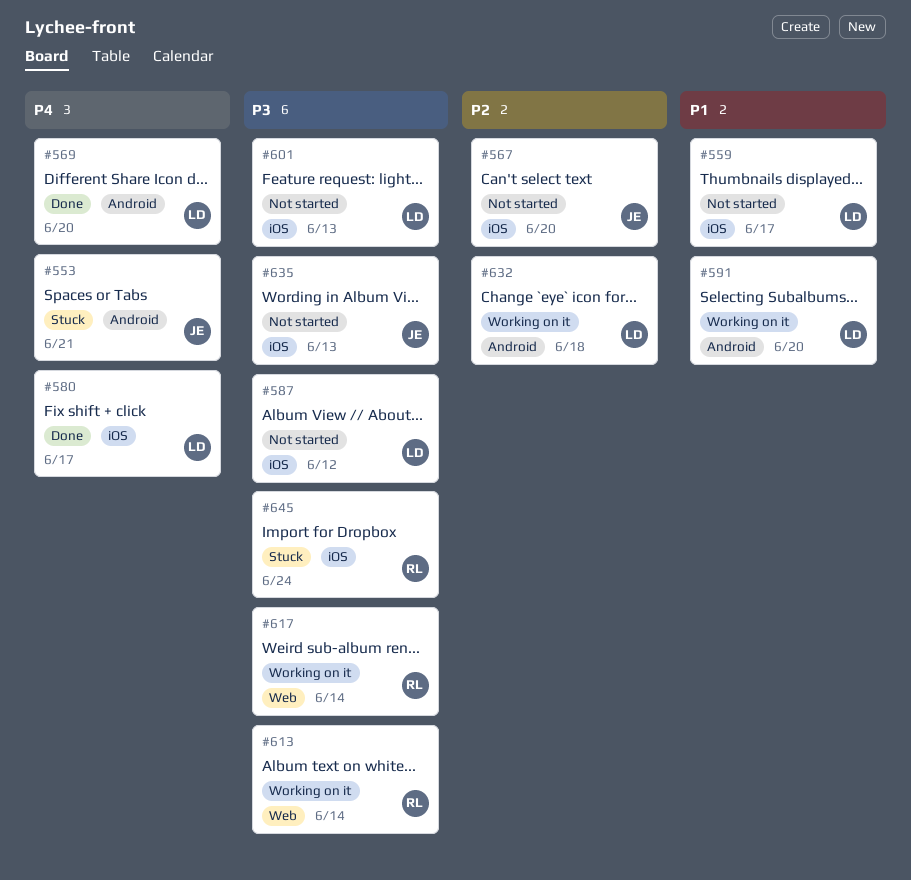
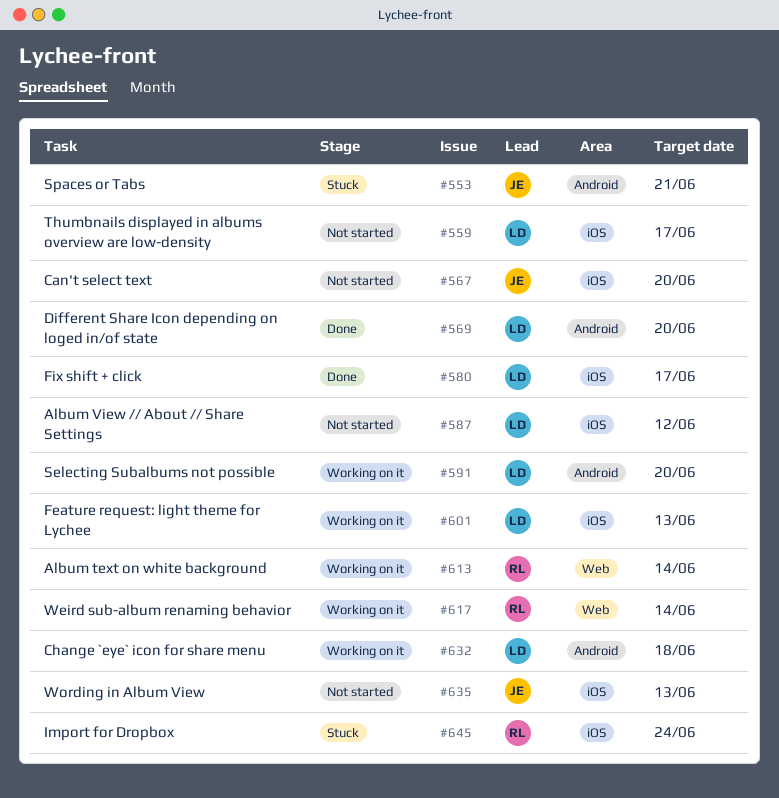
#601, status: Not started -> Working on it

